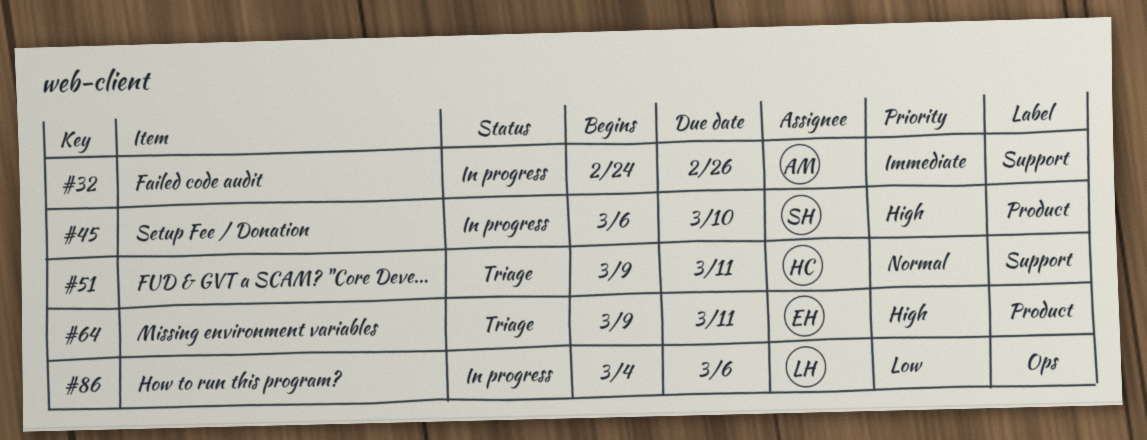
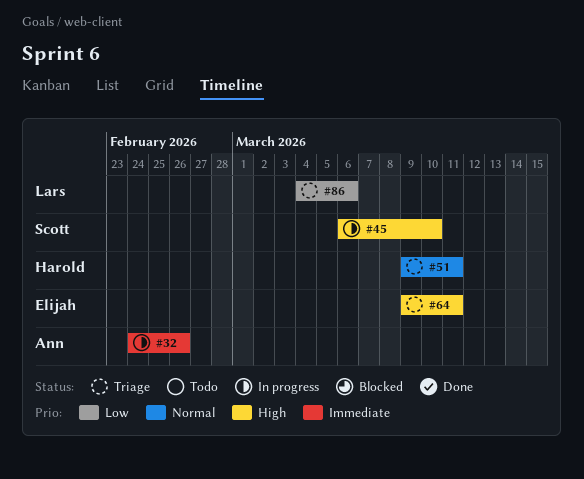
#86, status: In progress -> Triage

